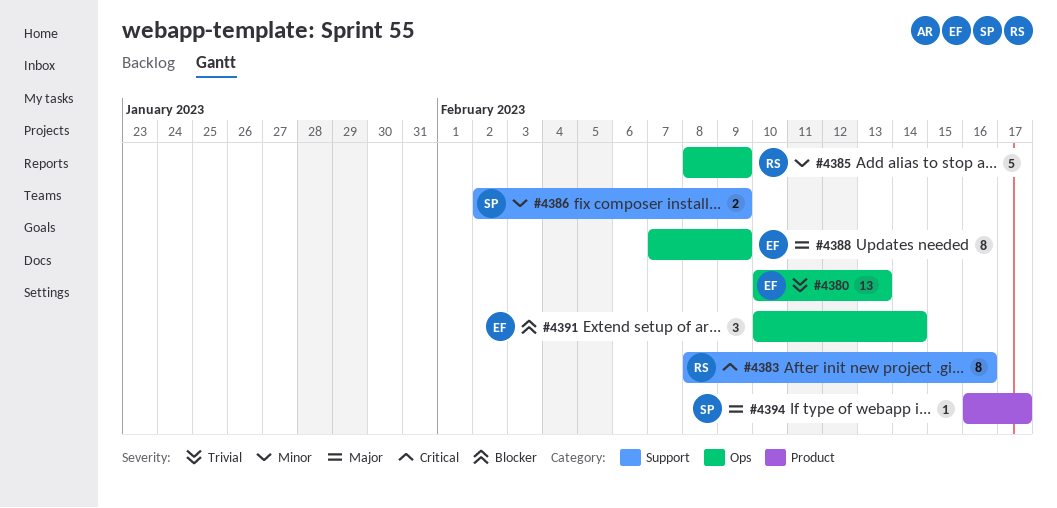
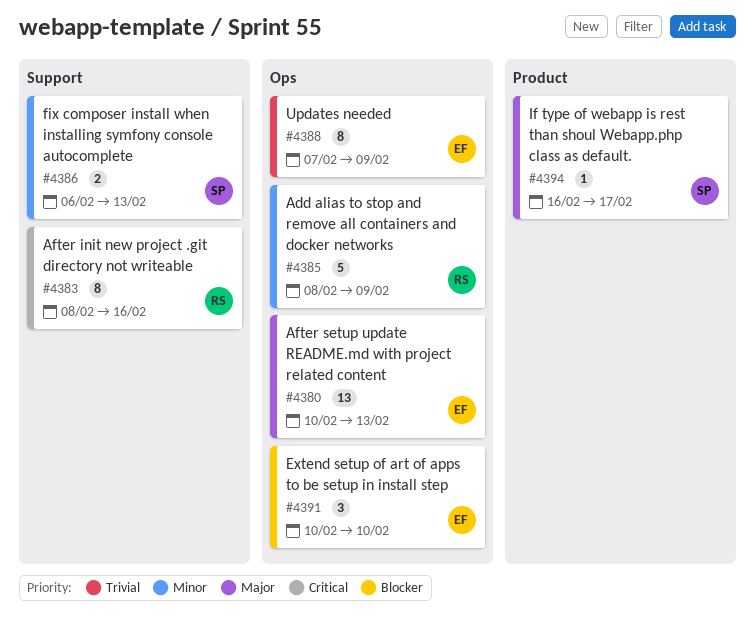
#4380, priority: Trivial -> Major
#4386, start: Feb 2 -> Feb 6
#4386, due: Feb 9 -> Feb 13
#4388, priority: Major -> Trivial
#4391, due: Feb 14 -> Feb 10

